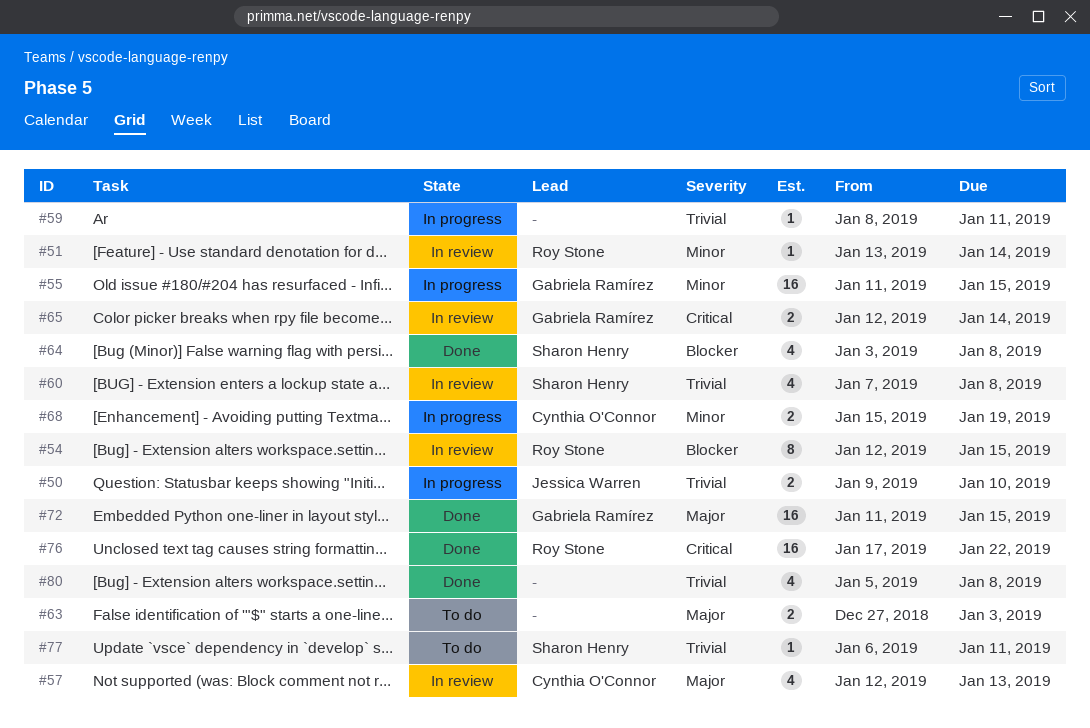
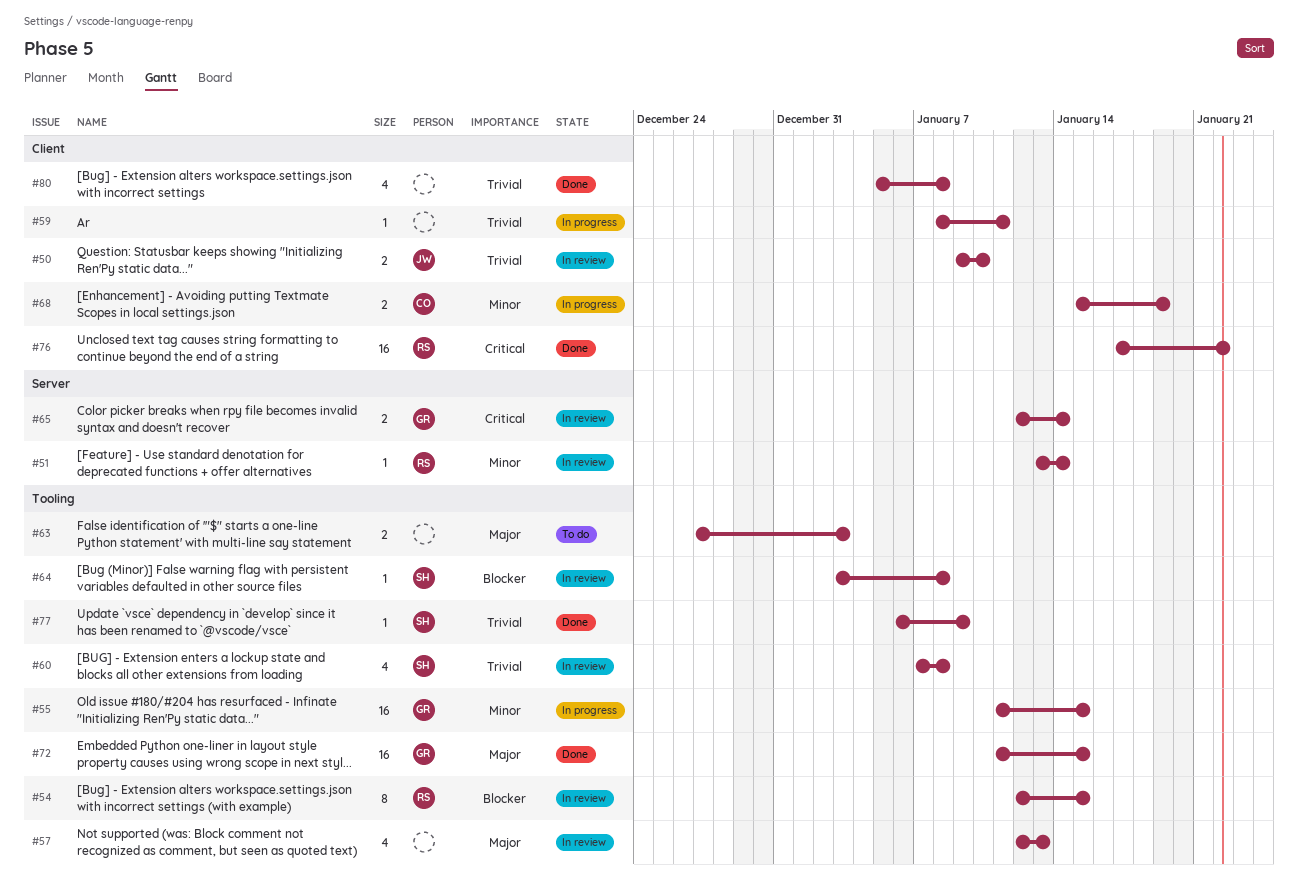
#50, status: In progress -> In review
#57, owner: Cynthia O'Connor -> none
#64, status: Done -> In review
#64, estimate: 4 -> 1
#77, status: To do -> Done
#77, due: Jan 11 -> Jan 9

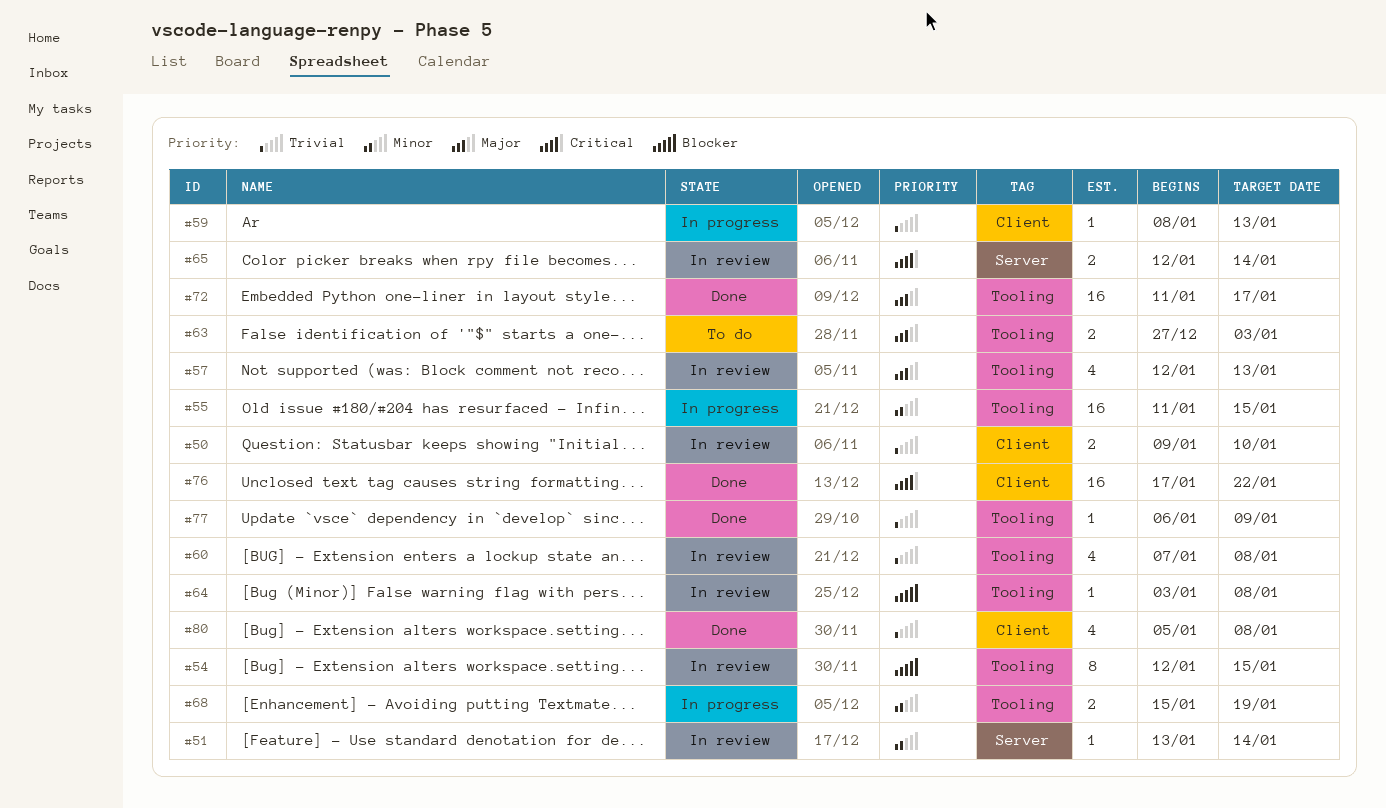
#59, due: Jan 11 -> Jan 13
#68, label: Client -> Tooling
#72, due: Jan 15 -> Jan 17

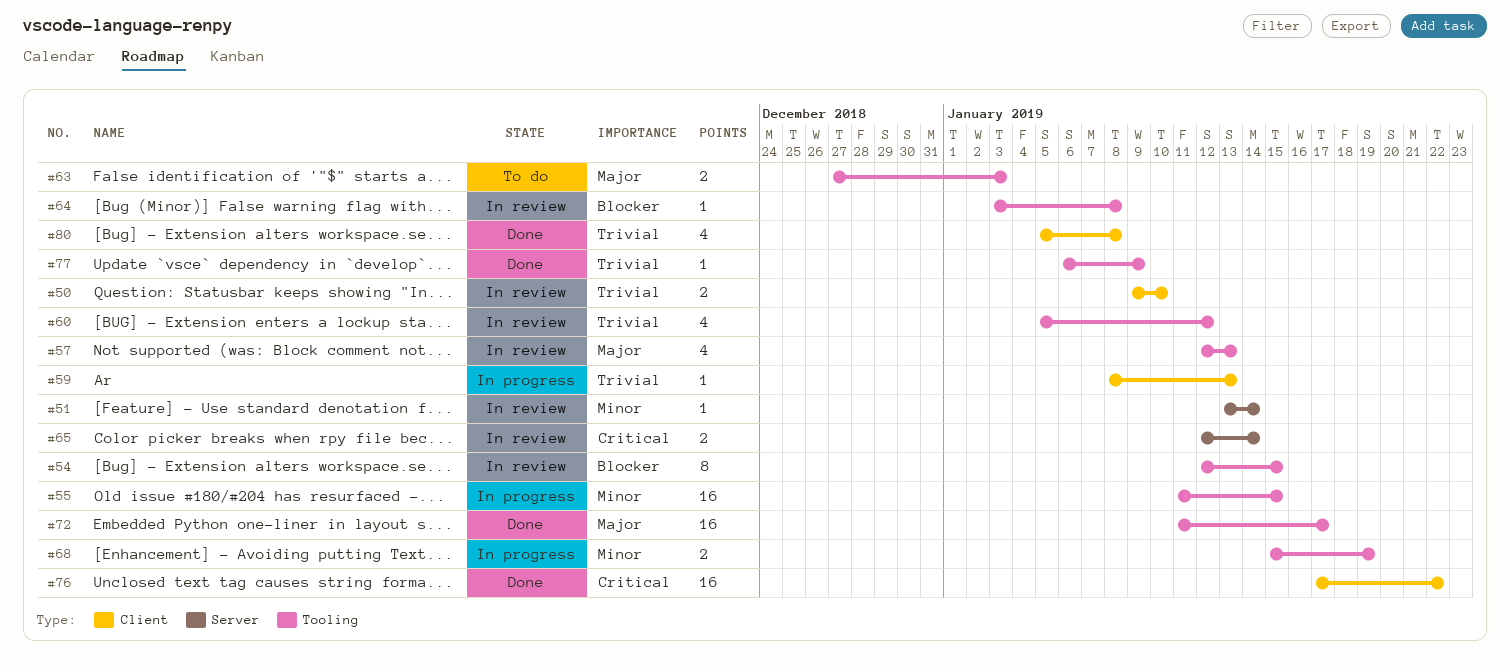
#60, start: Jan 7 -> Jan 5
#60, due: Jan 8 -> Jan 12

